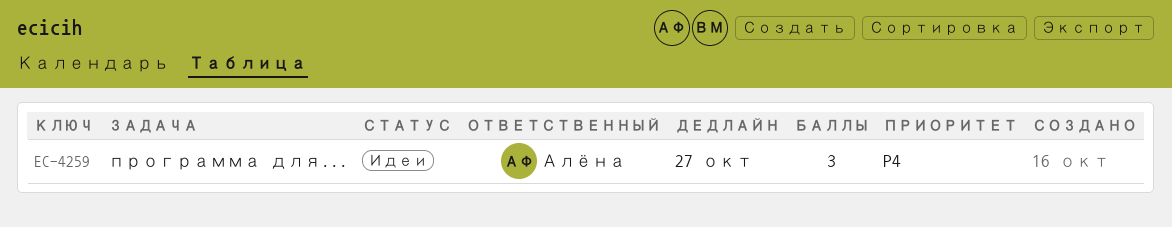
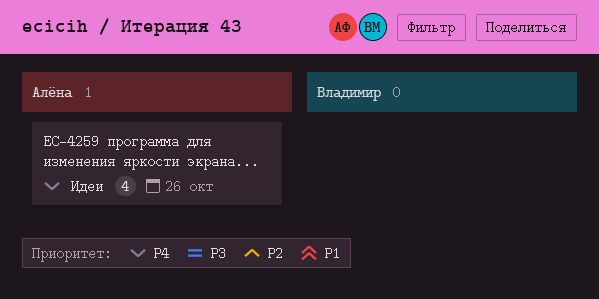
EC-4259, estimate: 3 -> 4
EC-4259, due: Oct 27 -> Oct 26

